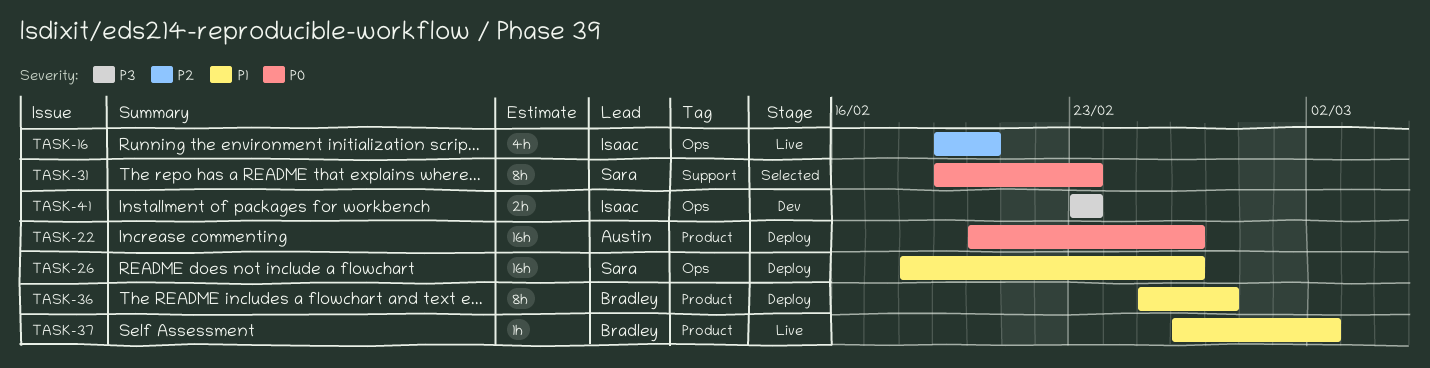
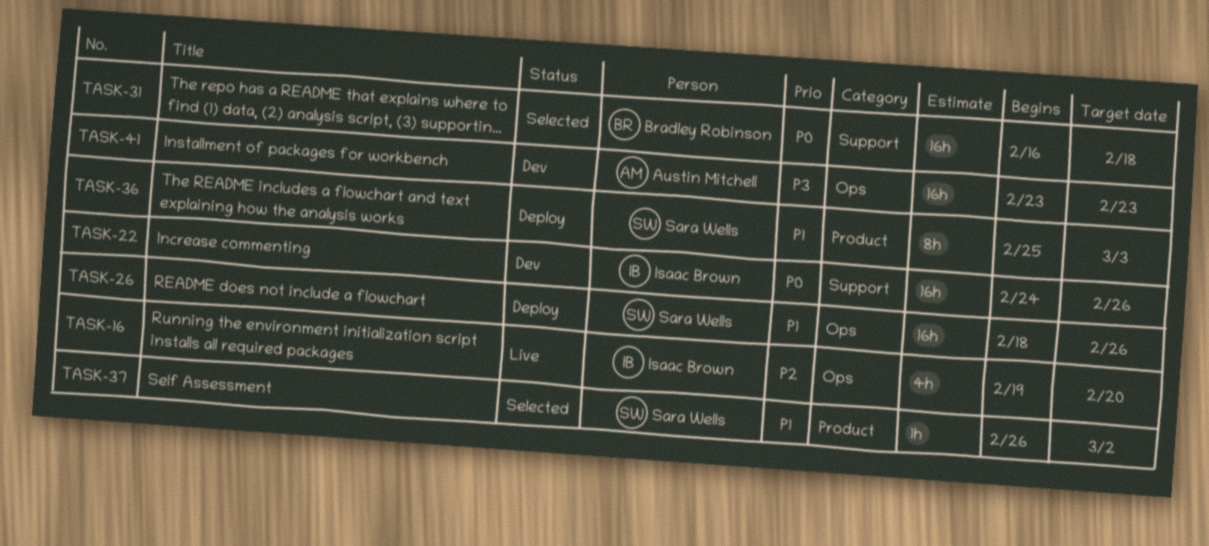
TASK-22, status: Deploy -> Dev
TASK-22, owner: Austin Mitchell -> Isaac Brown
TASK-22, label: Product -> Support
TASK-22, start: Feb 20 -> Feb 24
TASK-31, owner: Sara Wells -> Bradley Robinson
TASK-31, estimate: 8h -> 16h
TASK-31, start: Feb 19 -> Feb 16
TASK-31, due: Feb 23 -> Feb 18
TASK-36, owner: Bradley Robinson -> Sara Wells
TASK-36, due: Feb 27 -> Mar 3
TASK-37, status: Live -> Selected
TASK-37, owner: Bradley Robinson -> Sara Wells
TASK-41, owner: Isaac Brown -> Austin Mitchell
TASK-41, estimate: 2h -> 16h

